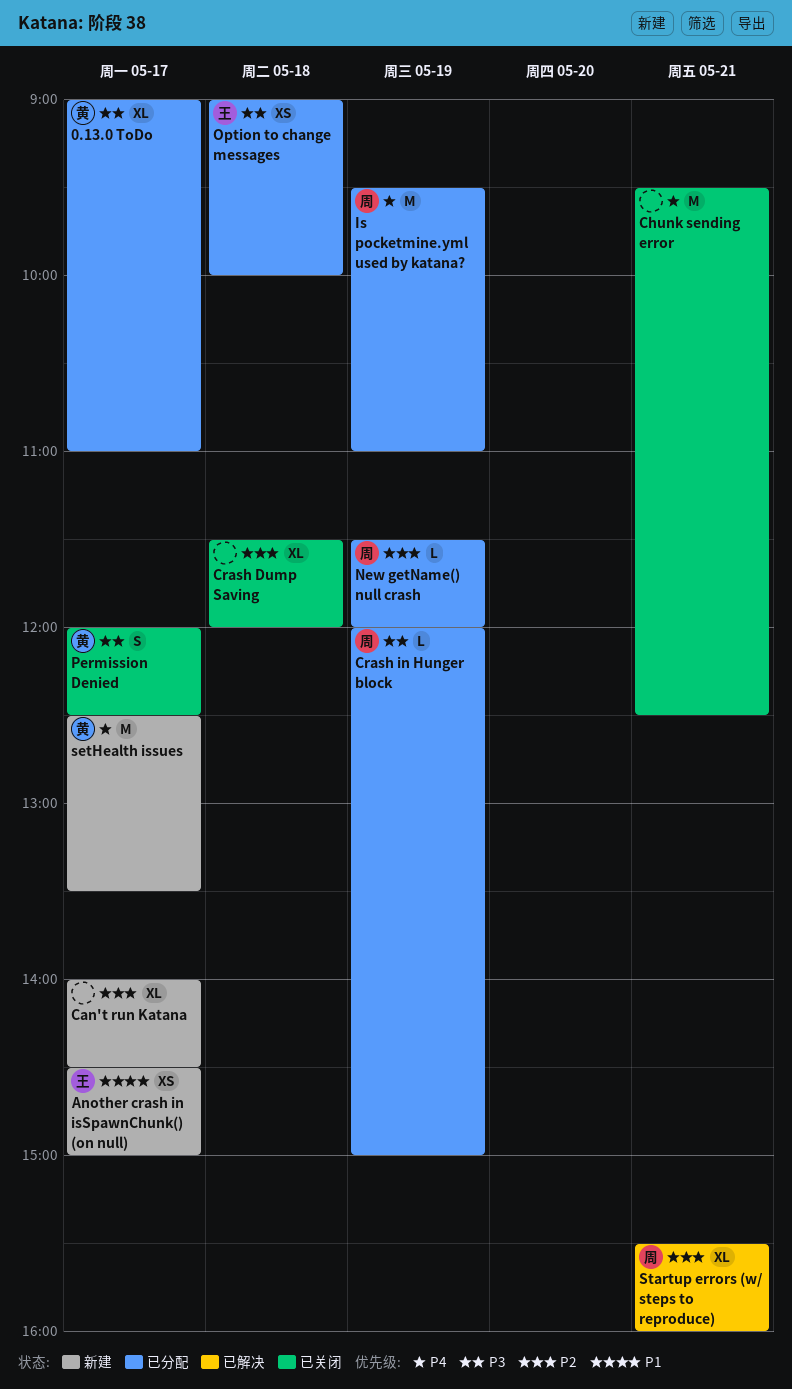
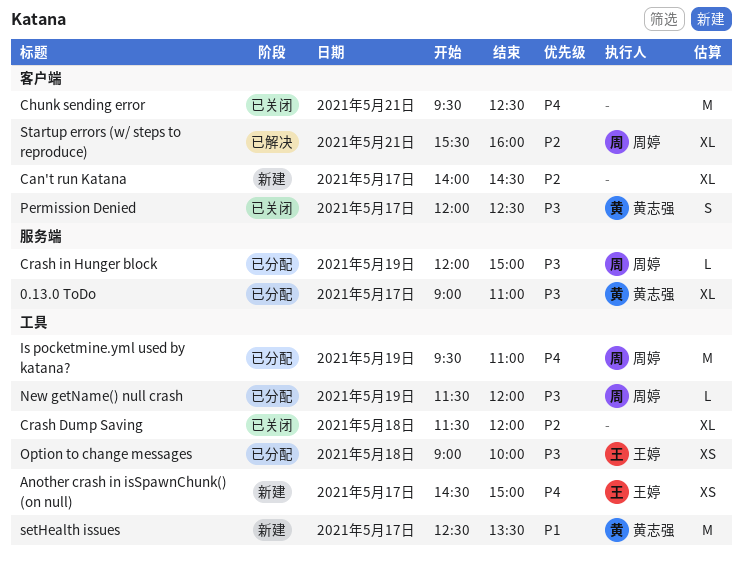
Another crash in isSpawnChunk() (on null), priority: P1 -> P4
New getName() null crash, priority: P2 -> P3
setHealth issues, priority: P4 -> P1

